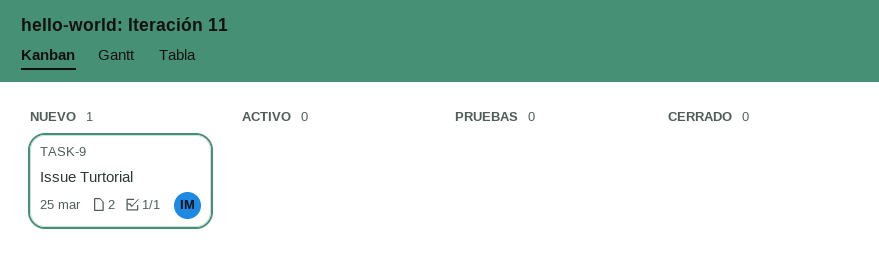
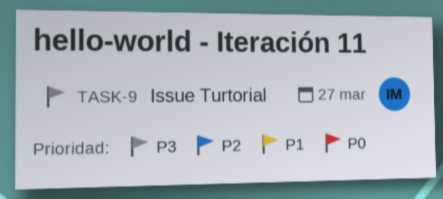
TASK-9, due: Mar 25 -> Mar 27

